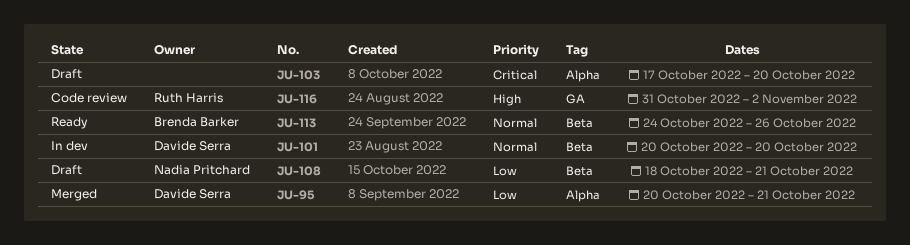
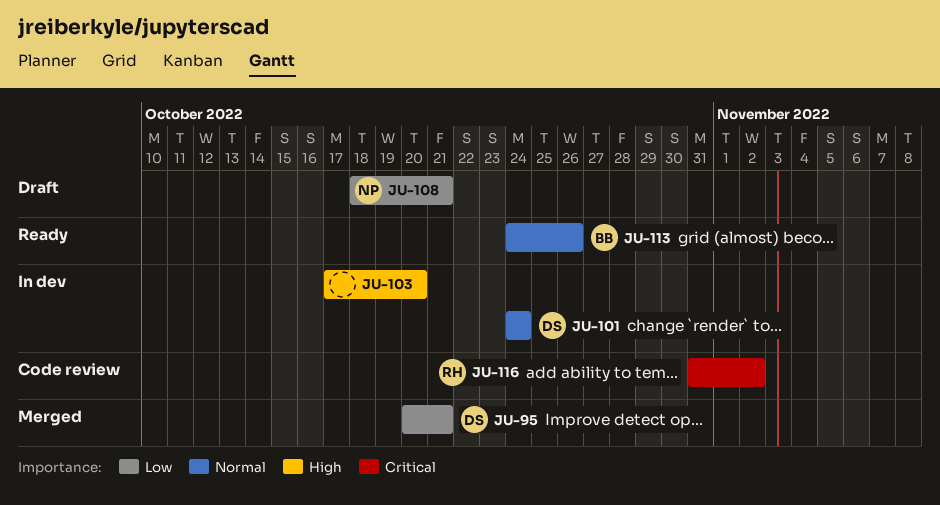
JU-101, start: Oct 20 -> Oct 24
JU-101, due: Oct 20 -> Oct 24
JU-103, status: Draft -> In dev
JU-103, priority: Critical -> High
JU-116, priority: High -> Critical

